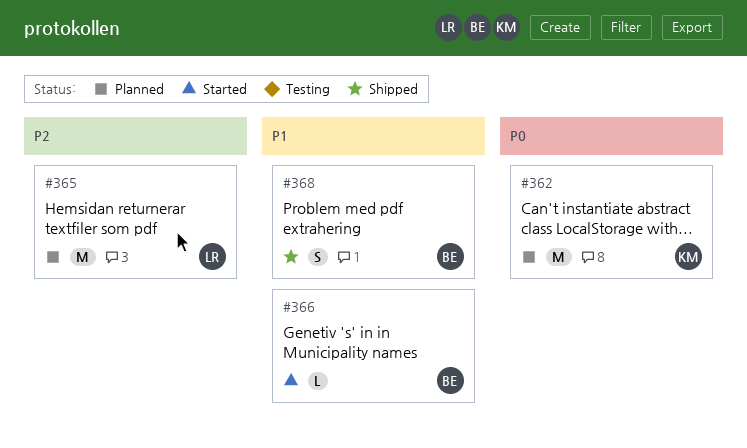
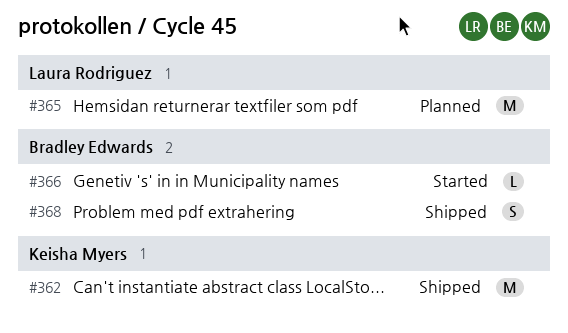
#362, status: Planned -> Shipped

